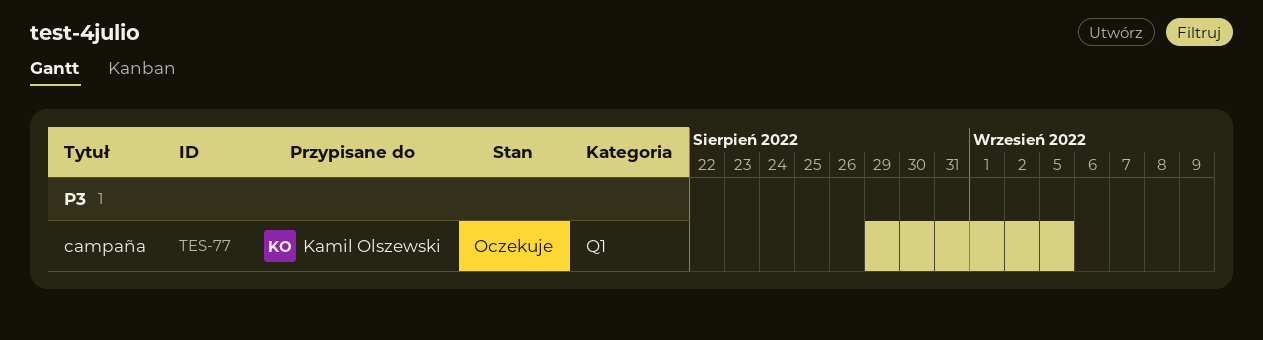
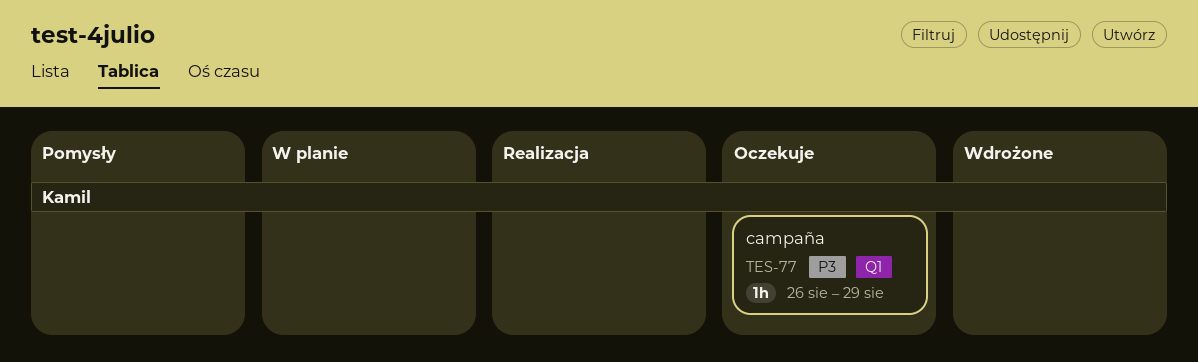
TES-77, start: Aug 29 -> Aug 26
TES-77, due: Sep 5 -> Aug 29

